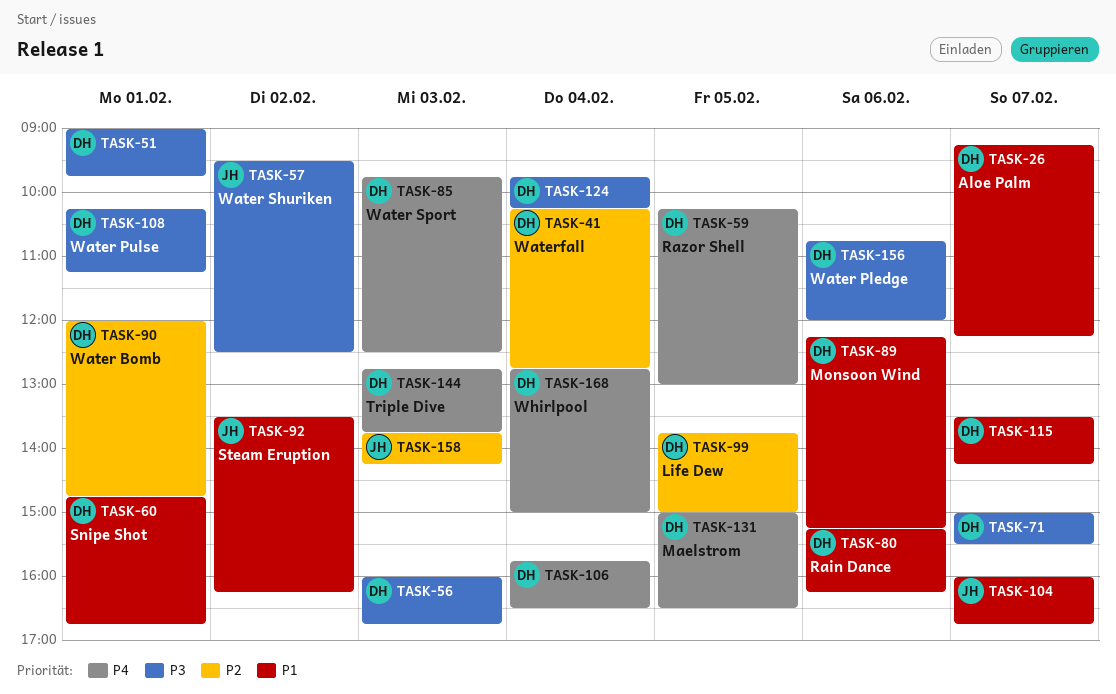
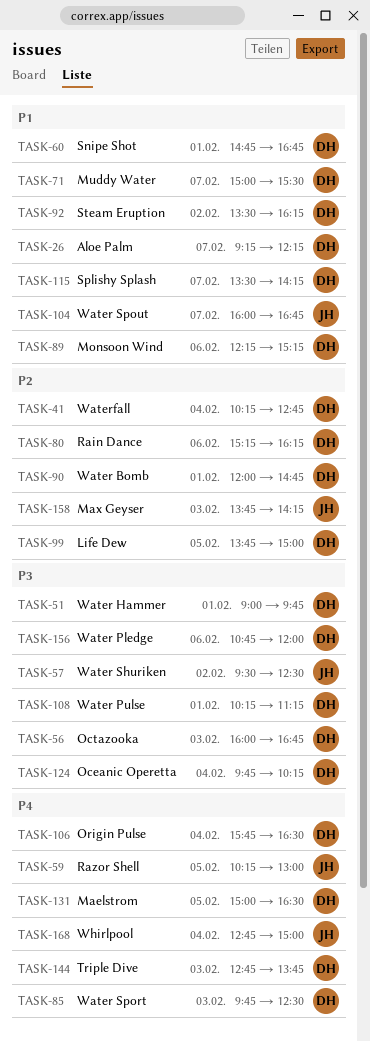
TASK-59, owner: DH -> JH
TASK-71, priority: P3 -> P1
TASK-80, priority: P1 -> P2
TASK-92, owner: JH -> DH
TASK-168, owner: DH -> JH

